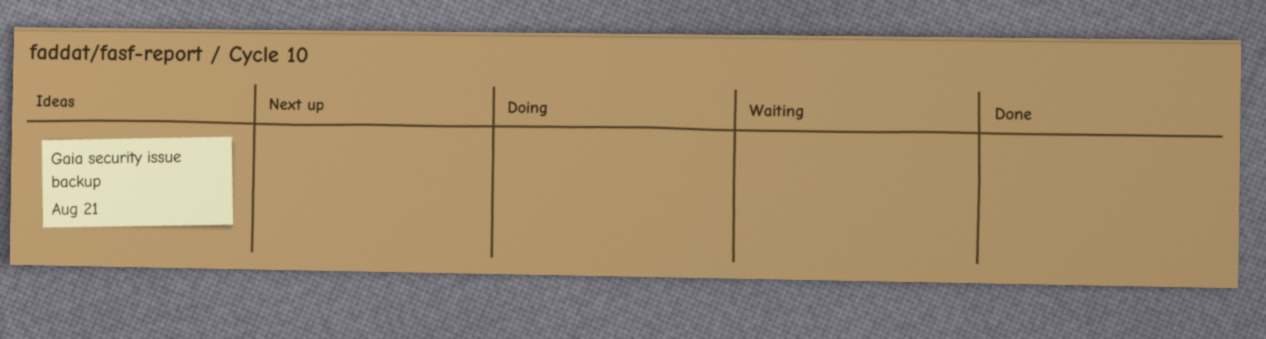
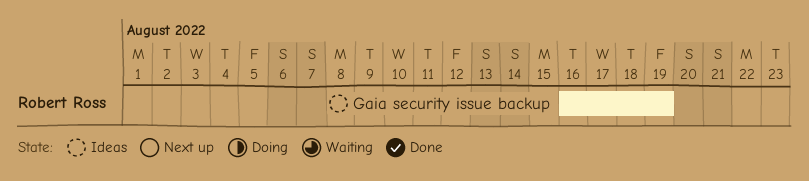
Gaia security issue backup, due: Aug 21 -> Aug 19

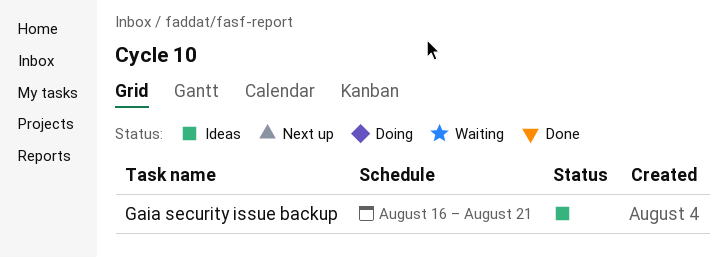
Gaia security issue backup, due: Aug 19 -> Aug 21

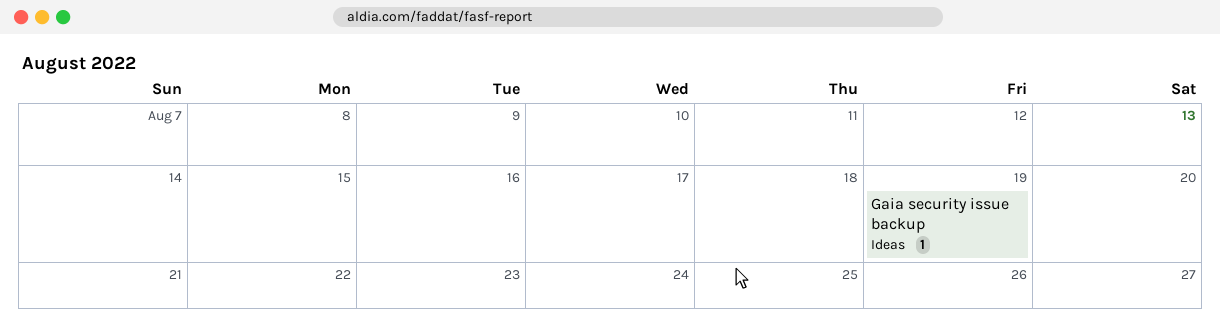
Gaia security issue backup, due: Aug 21 -> Aug 19

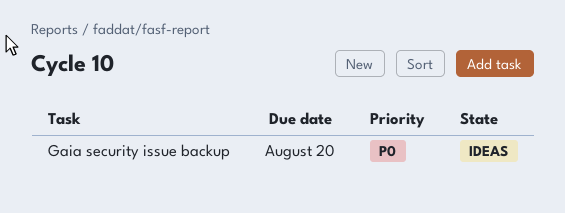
Gaia security issue backup, due: Aug 19 -> Aug 20

